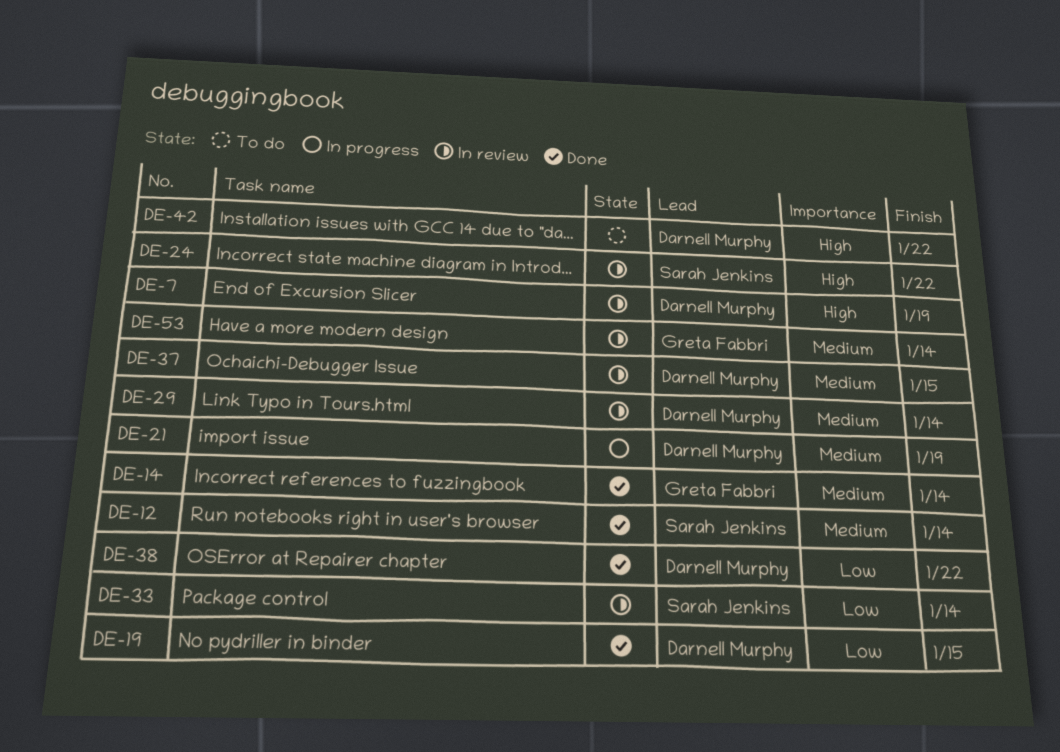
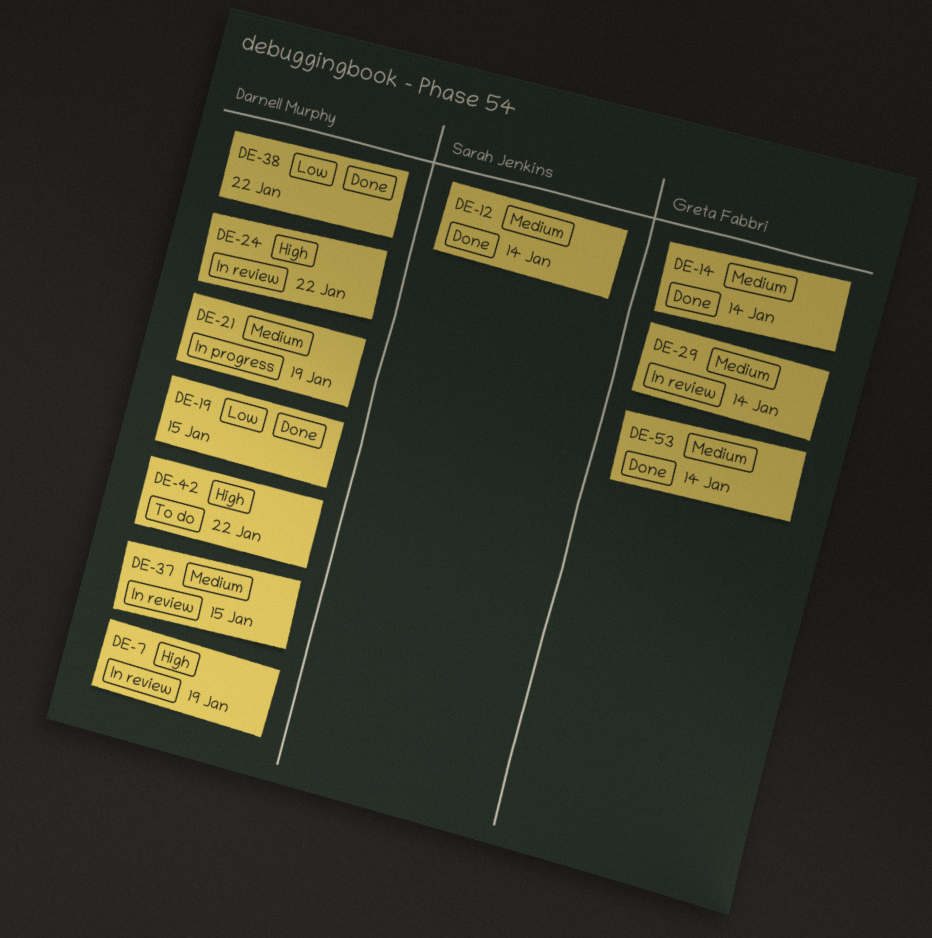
DE-24, owner: Sarah Jenkins -> Darnell Murphy
DE-29, owner: Darnell Murphy -> Greta Fabbri
DE-33: present -> none
DE-53, status: In review -> Done

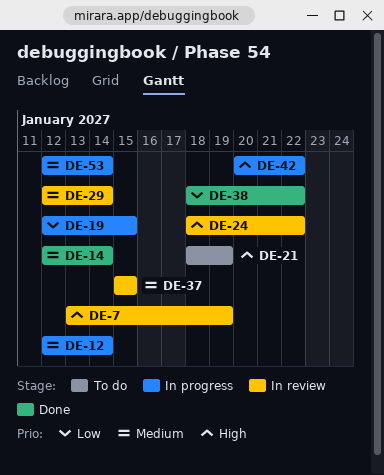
DE-12, status: Done -> In progress
DE-19, status: Done -> In progress
DE-21, status: In progress -> To do
DE-21, priority: Medium -> High
DE-42, status: To do -> In progress
DE-53, status: Done -> In progress

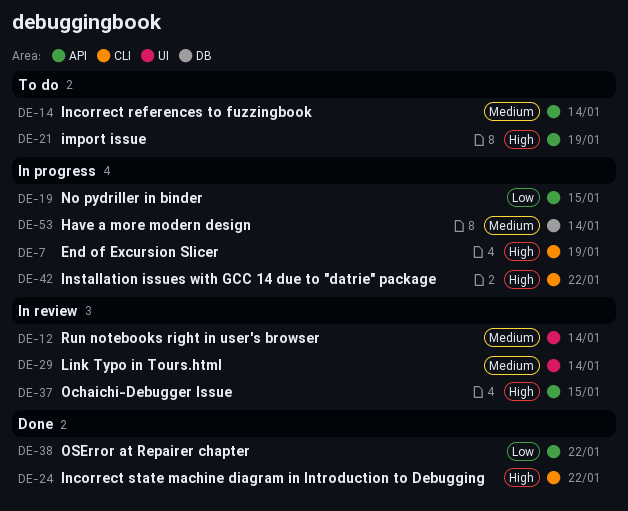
DE-7, status: In review -> In progress
DE-12, status: In progress -> In review
DE-14, status: Done -> To do
DE-24, status: In review -> Done
DE-37, priority: Medium -> High

